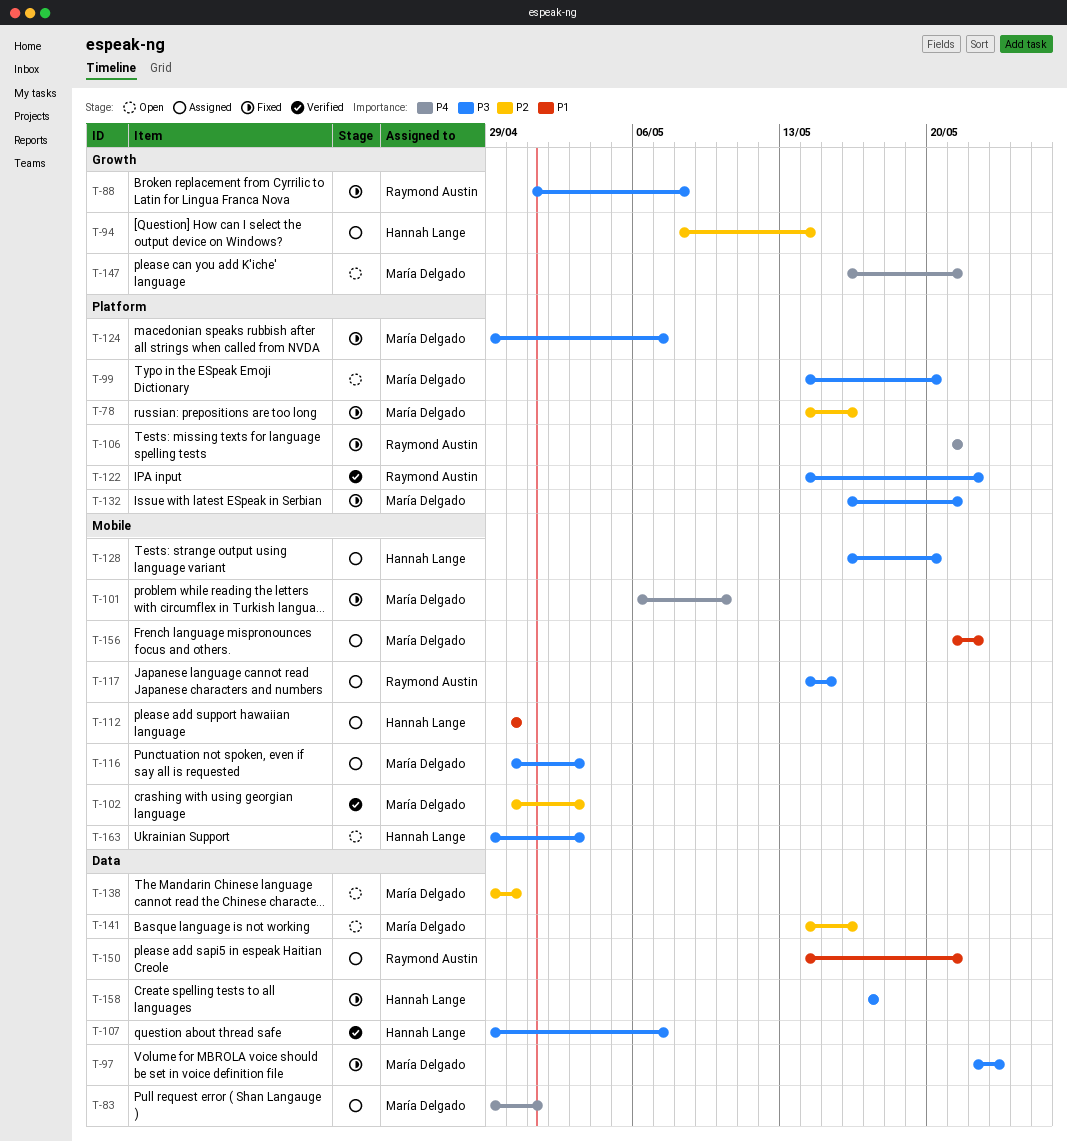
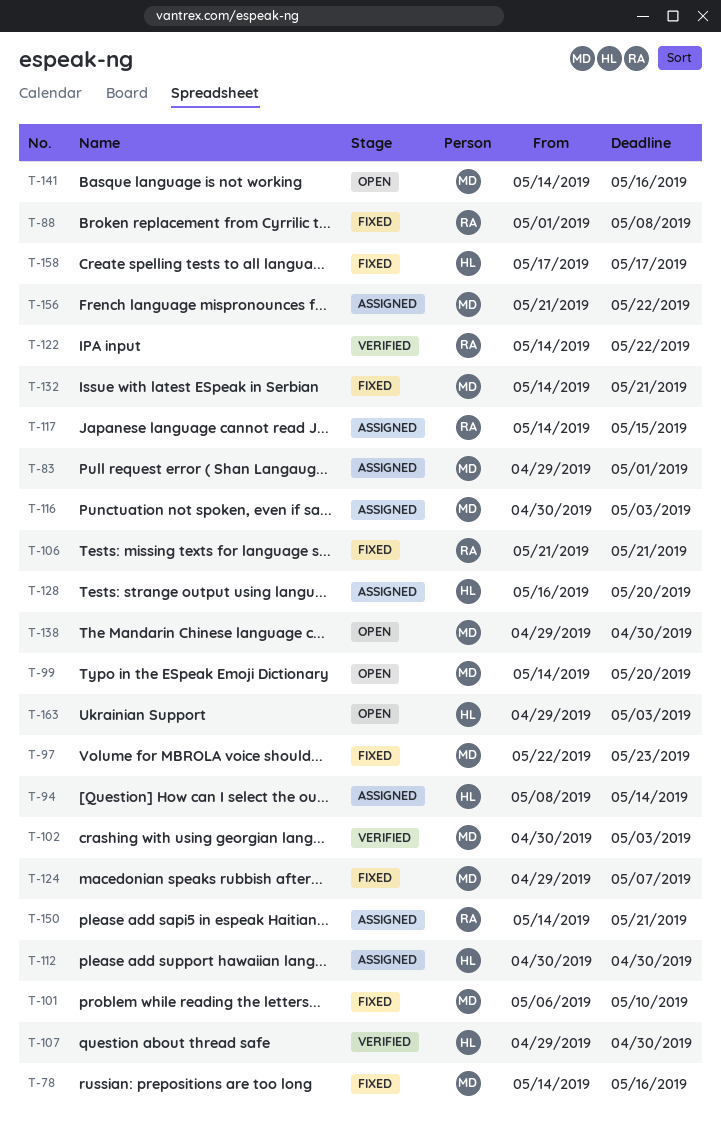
T-107, due: May 7 -> Apr 30
T-132, start: May 16 -> May 14
T-147: present -> none

